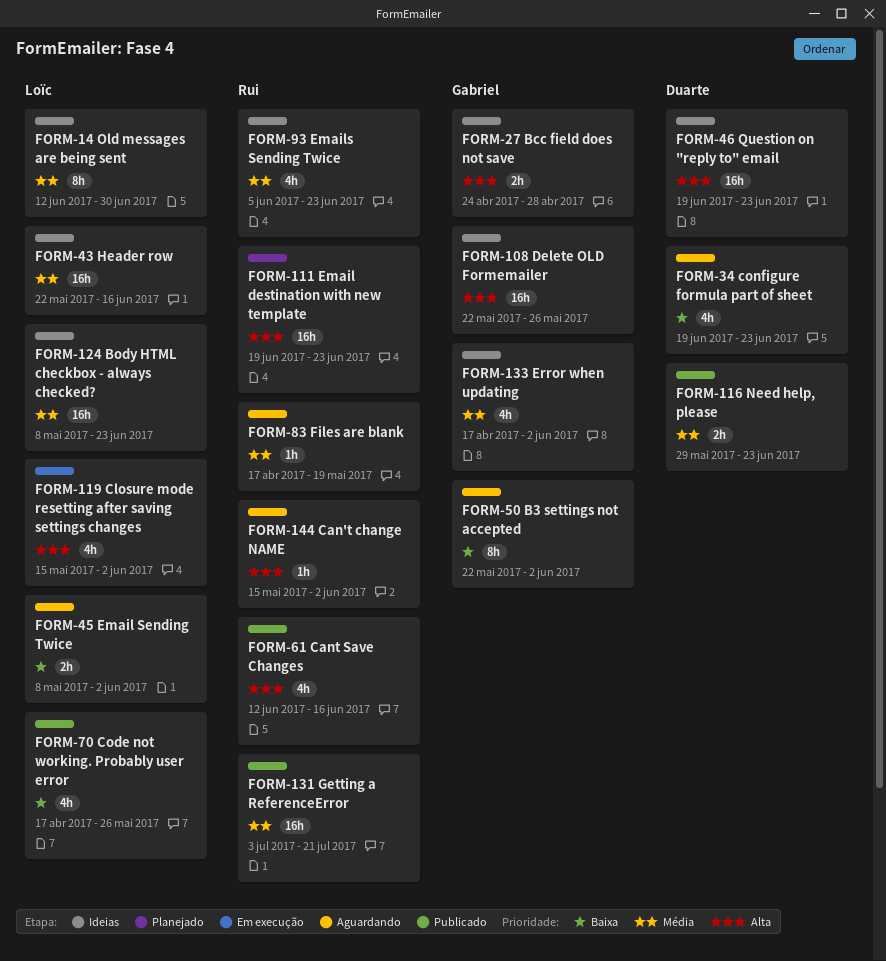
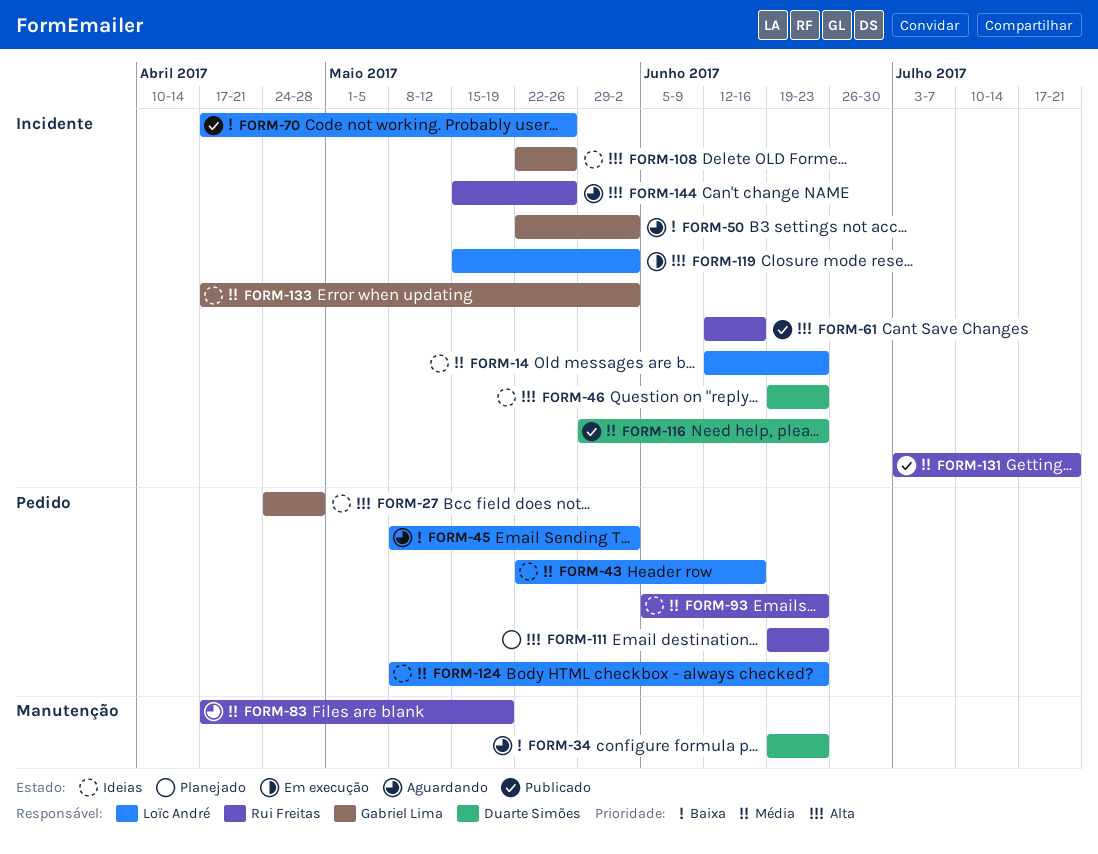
FORM-14, due: Jun 30 -> Jun 23
FORM-144, due: Jun 2 -> May 26

